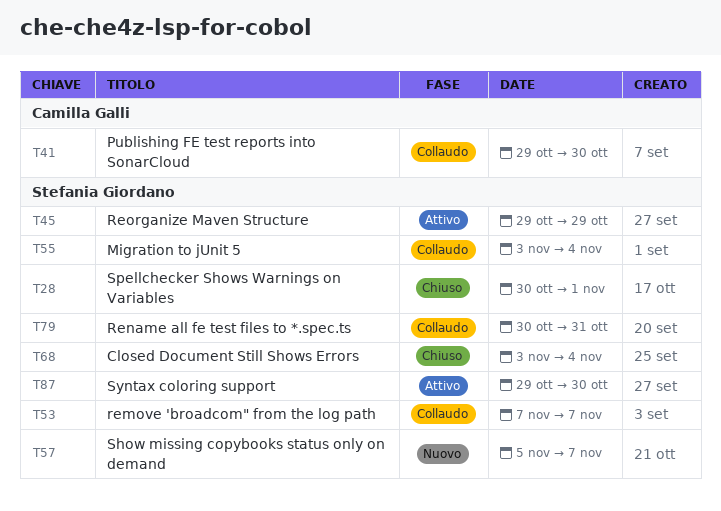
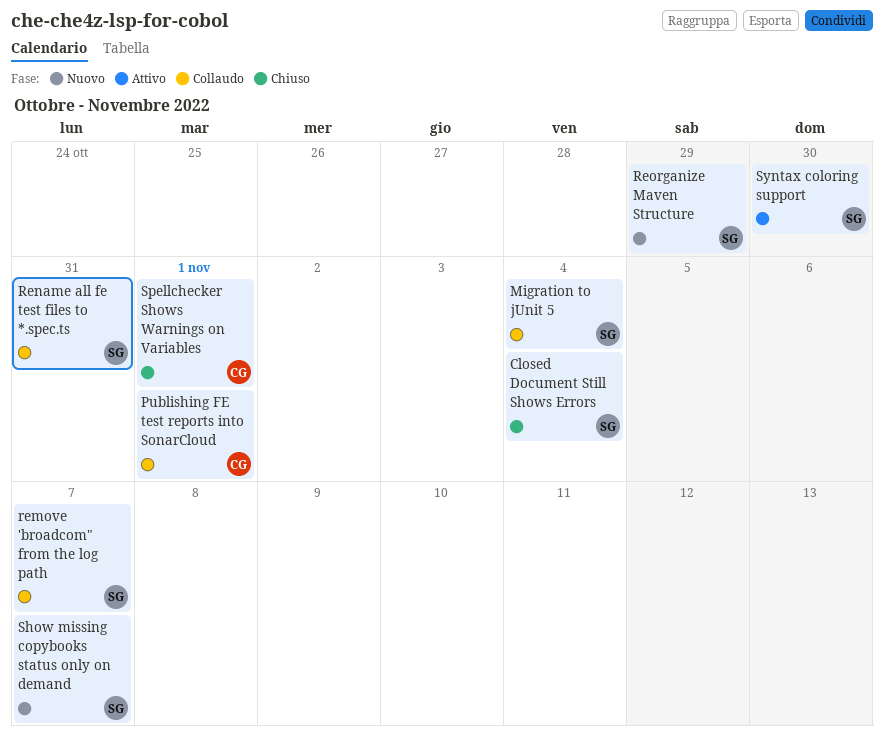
Publishing FE test reports into SonarCloud, due: Oct 30 -> Nov 1
Reorganize Maven Structure, status: Attivo -> Nuovo
Spellchecker Shows Warnings on Variables, owner: Stefania Giordano -> Camilla Galli

